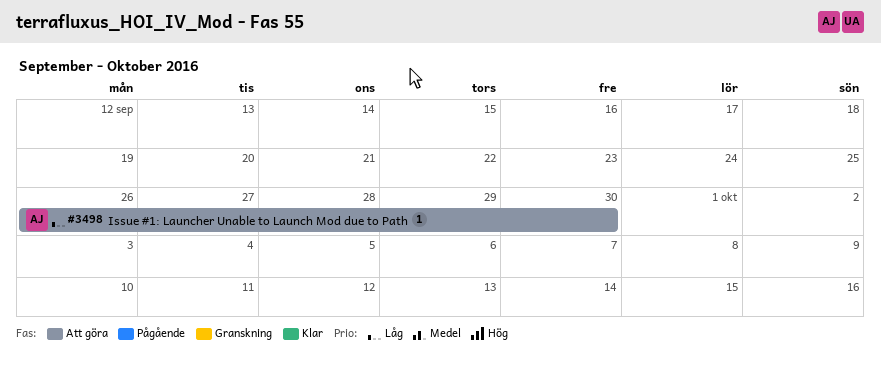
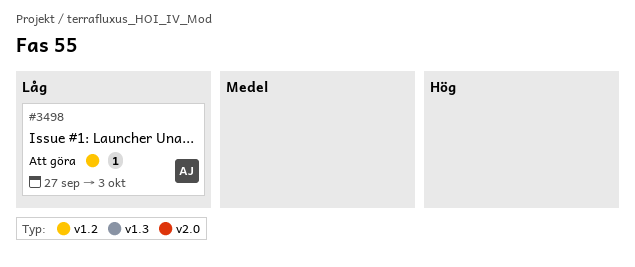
#3498, start: Sep 26 -> Sep 27
#3498, due: Sep 30 -> Oct 3

